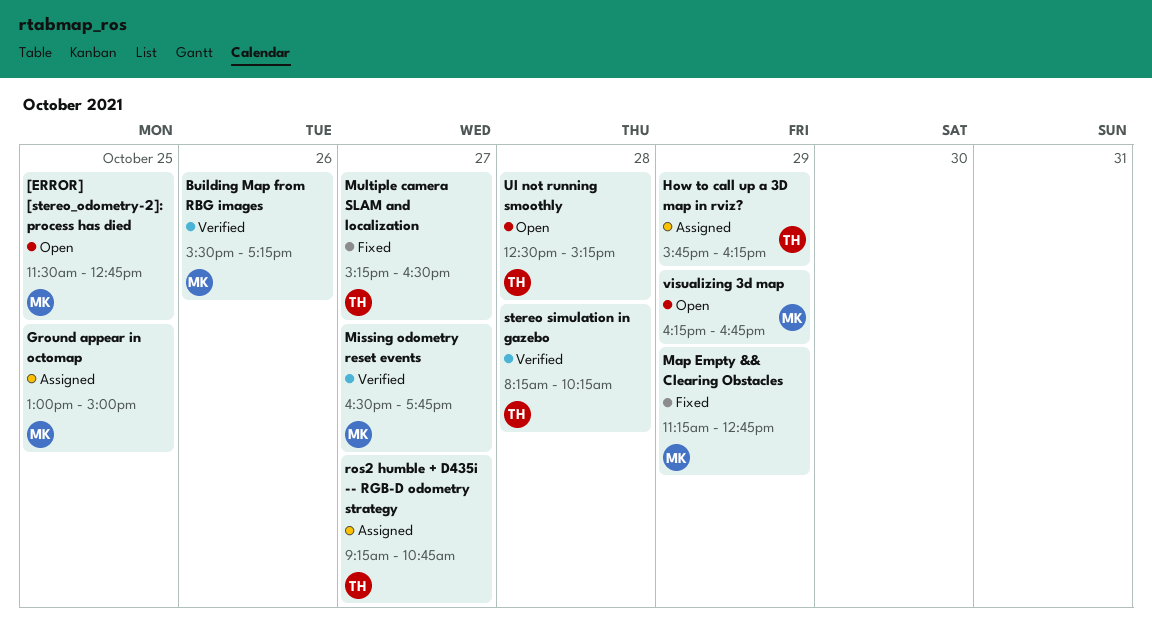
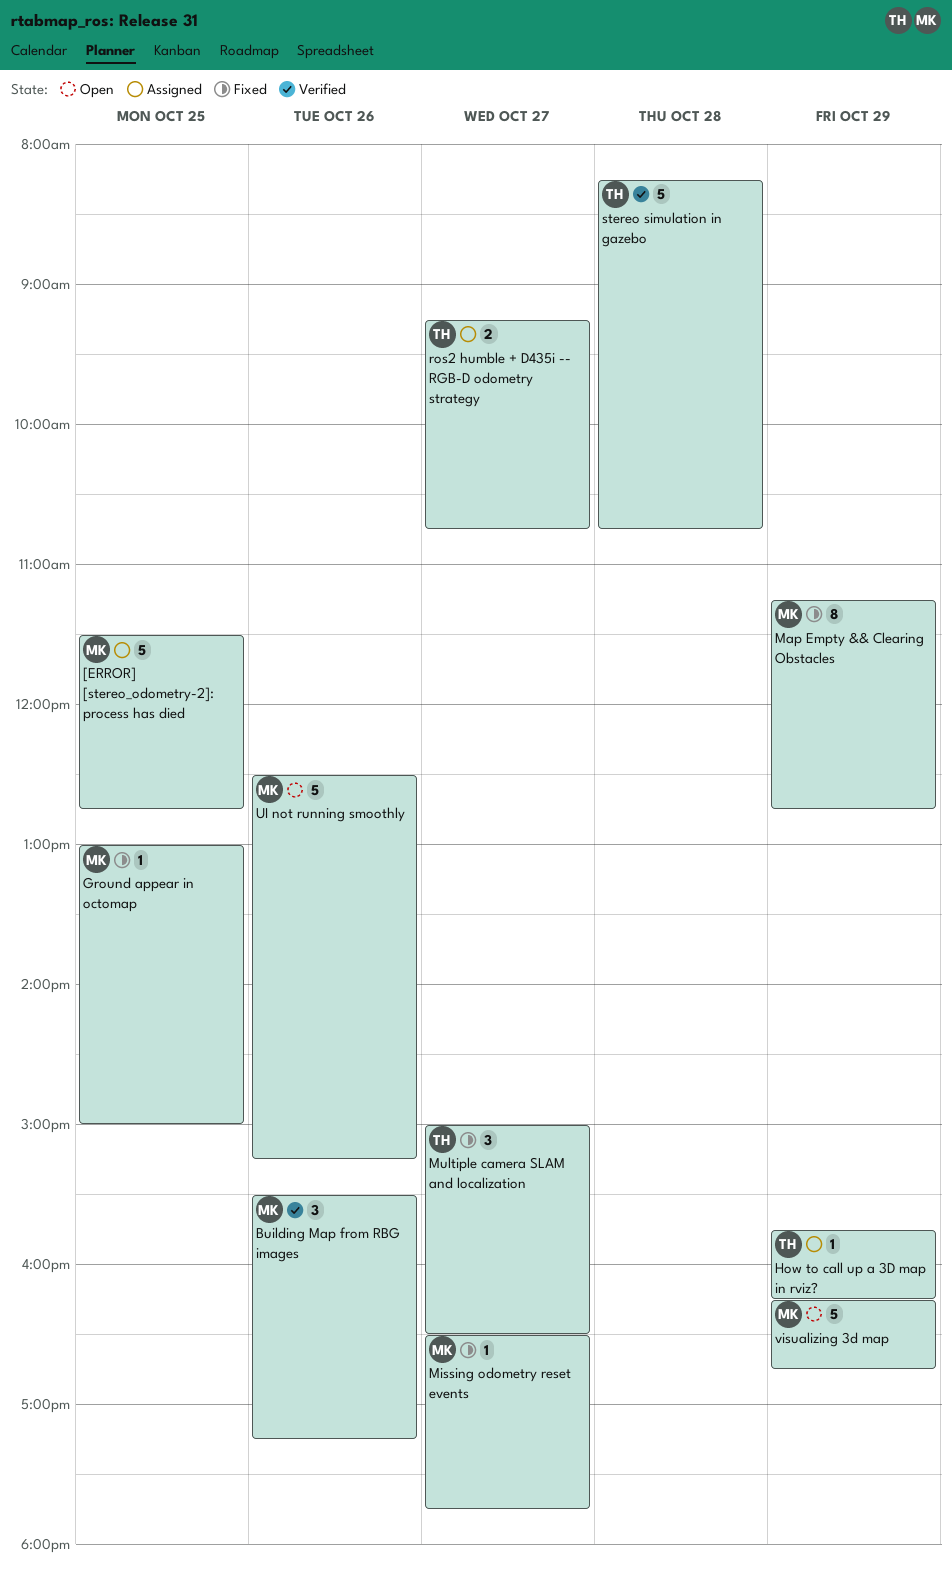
[ERROR] [stereo_odometry-2]: process has died, status: Open -> Assigned
Ground appear in octomap, status: Assigned -> Fixed
Missing odometry reset events, status: Verified -> Fixed
Multiple camera SLAM and localization, begins: 15:15 -> 15:00
stereo simulation in gazebo, ends: 10:15 -> 10:45
UI not running smoothly, owner: TH -> MK
UI not running smoothly, day: Oct 28 -> Oct 26

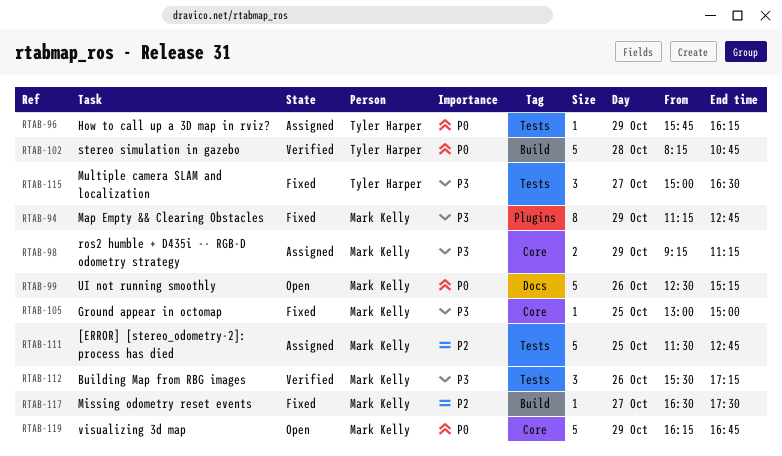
Missing odometry reset events, ends: 17:45 -> 17:30
ros2 humble + D435i -- RGB-D odometry strategy, owner: Tyler Harper -> Mark Kelly
ros2 humble + D435i -- RGB-D odometry strategy, day: Oct 27 -> Oct 29
ros2 humble + D435i -- RGB-D odometry strategy, ends: 10:45 -> 11:15

